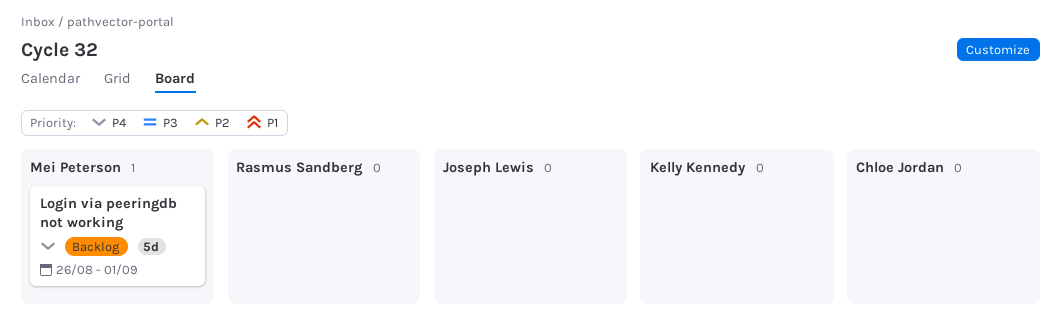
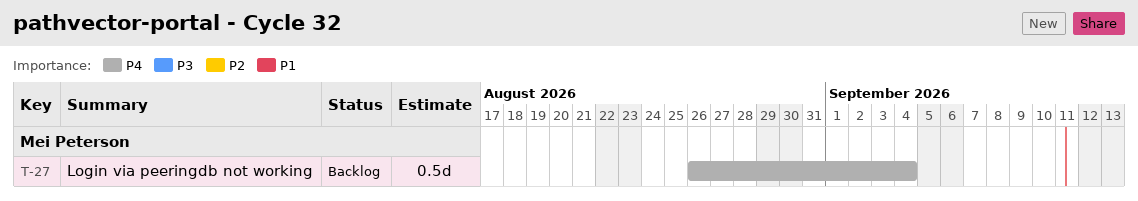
Login via peeringdb not working, estimate: 5d -> 0.5d
Login via peeringdb not working, due: Sep 1 -> Sep 4

